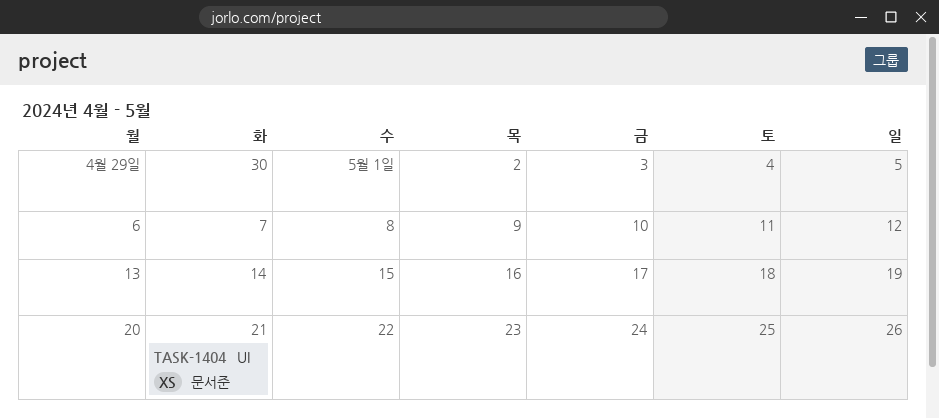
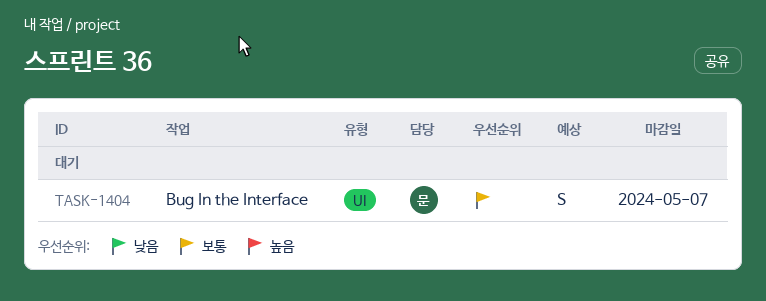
TASK-1404, estimate: XS -> S
TASK-1404, due: May 21 -> May 7

